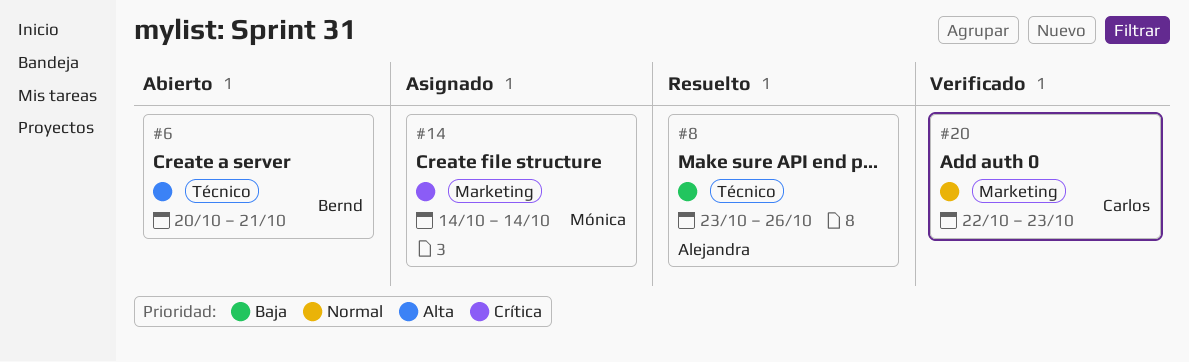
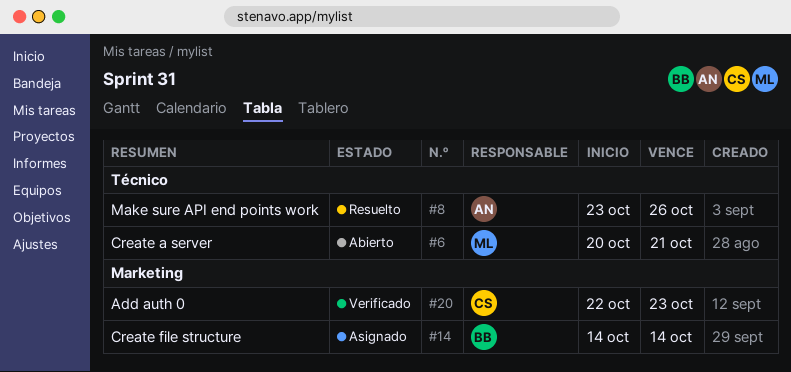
#6, owner: Bernd -> Mónica
#14, owner: Mónica -> Bernd

